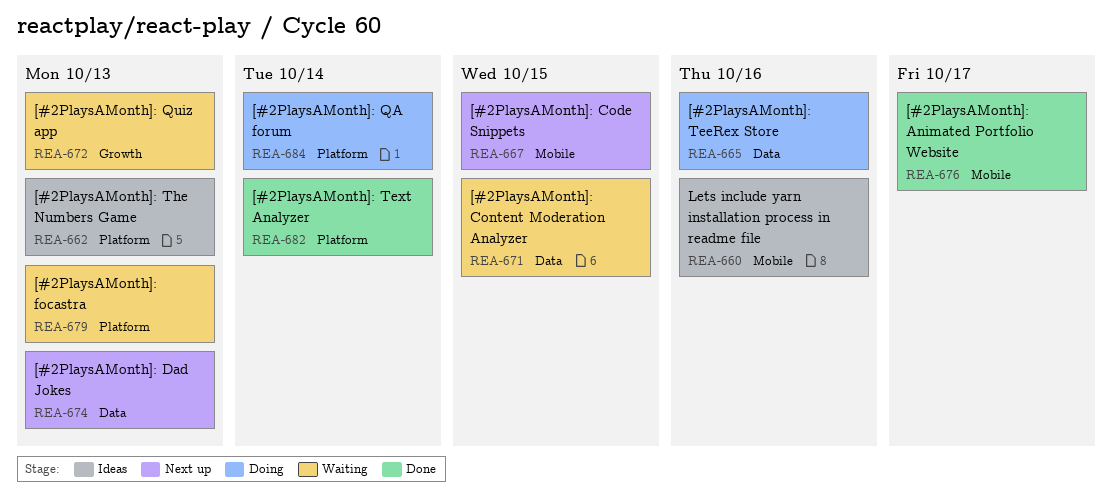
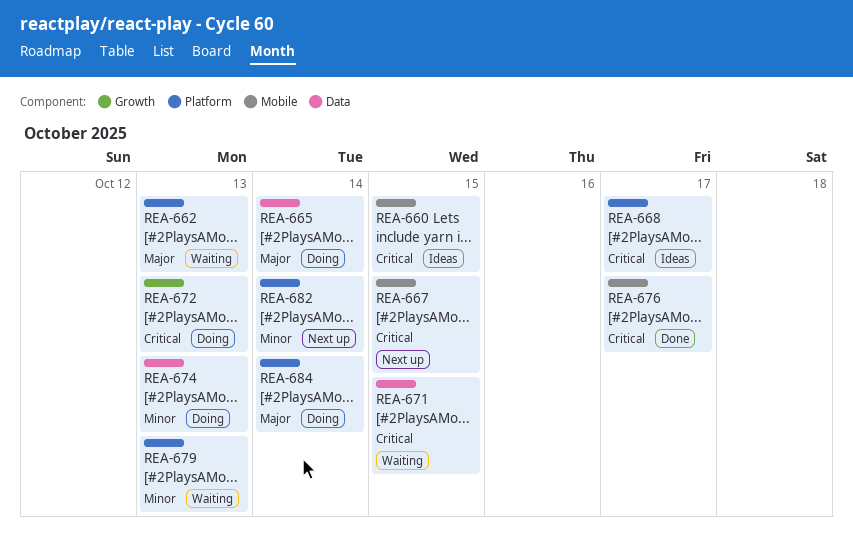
REA-660, due: Oct 16 -> Oct 15
REA-662, status: Ideas -> Waiting
REA-665, due: Oct 16 -> Oct 14
REA-668: none -> present
REA-672, status: Waiting -> Doing
REA-674, status: Next up -> Doing
REA-682, status: Done -> Next up

